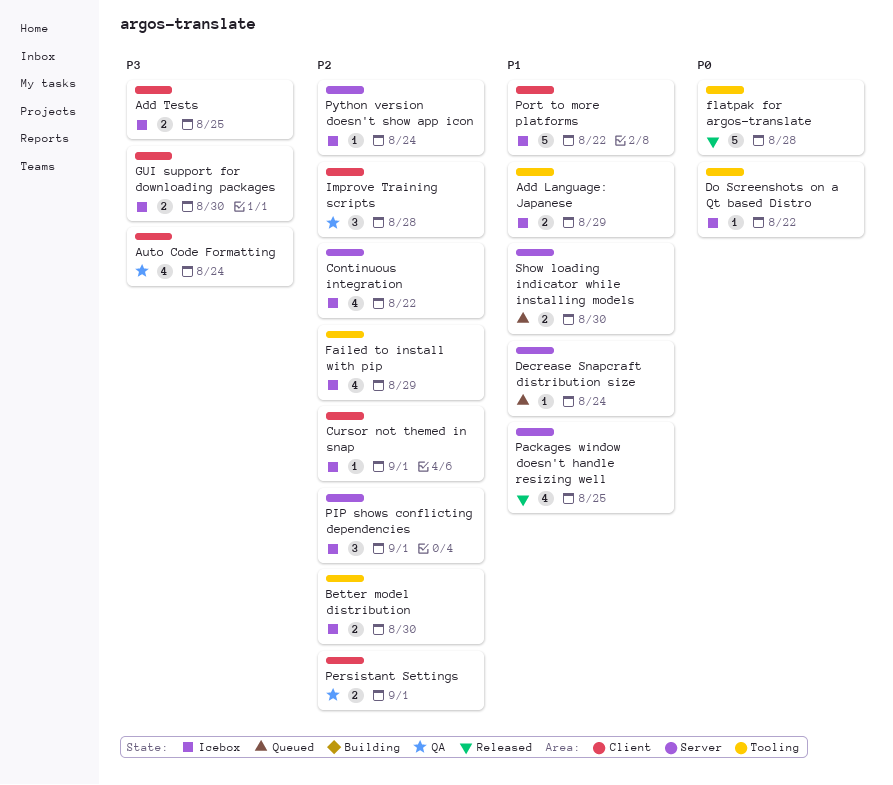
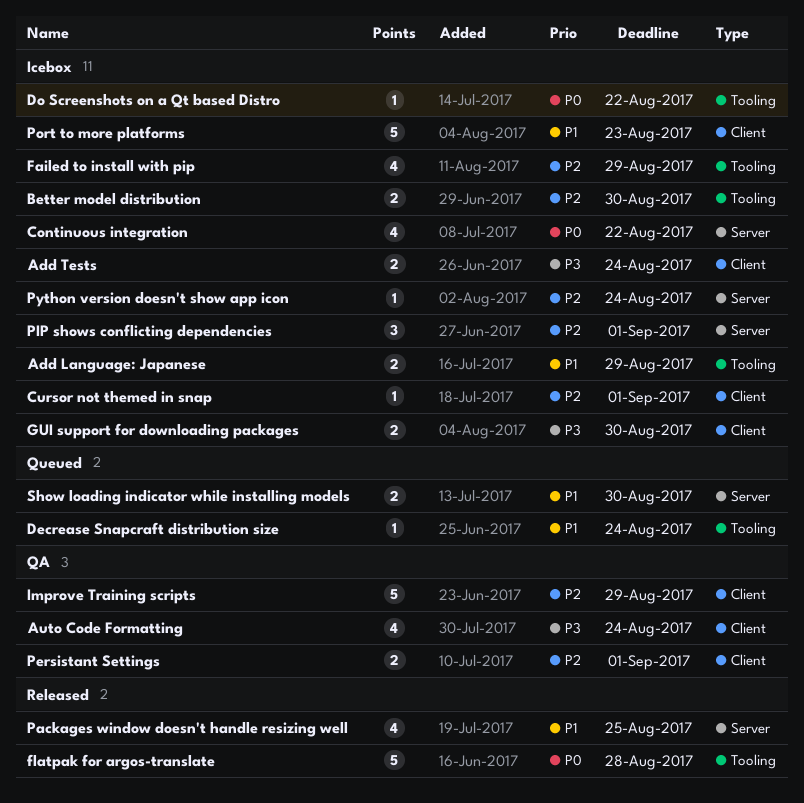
Add Tests, due: Aug 25 -> Aug 24
Continuous integration, priority: P2 -> P0
Decrease Snapcraft distribution size, label: Server -> Tooling
Improve Training scripts, estimate: 3 -> 5
Improve Training scripts, due: Aug 28 -> Aug 29
Port to more platforms, due: Aug 22 -> Aug 23

